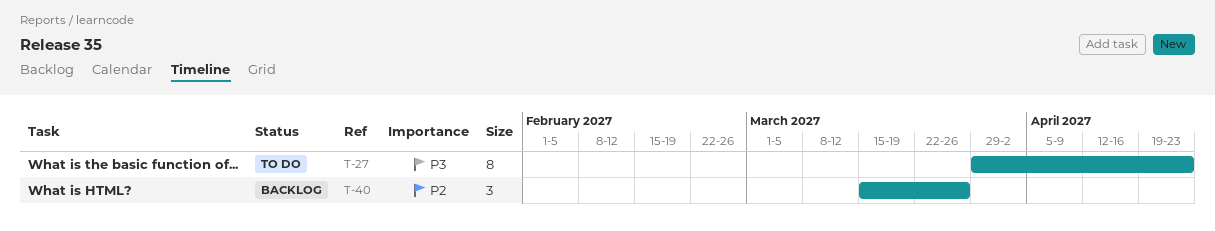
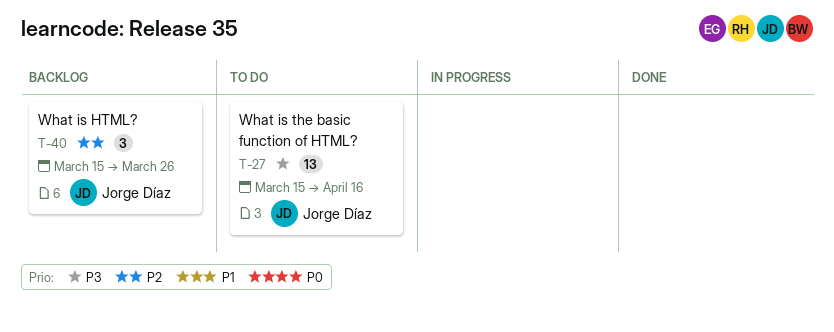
T-27, estimate: 8 -> 13
T-27, start: Mar 29 -> Mar 15
T-27, due: Apr 23 -> Apr 16

